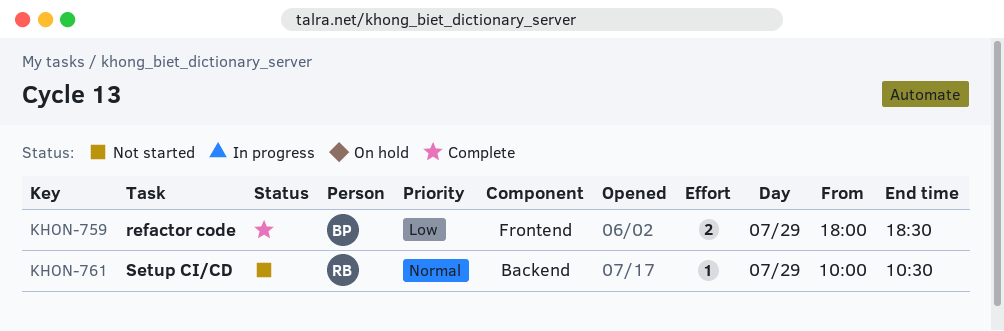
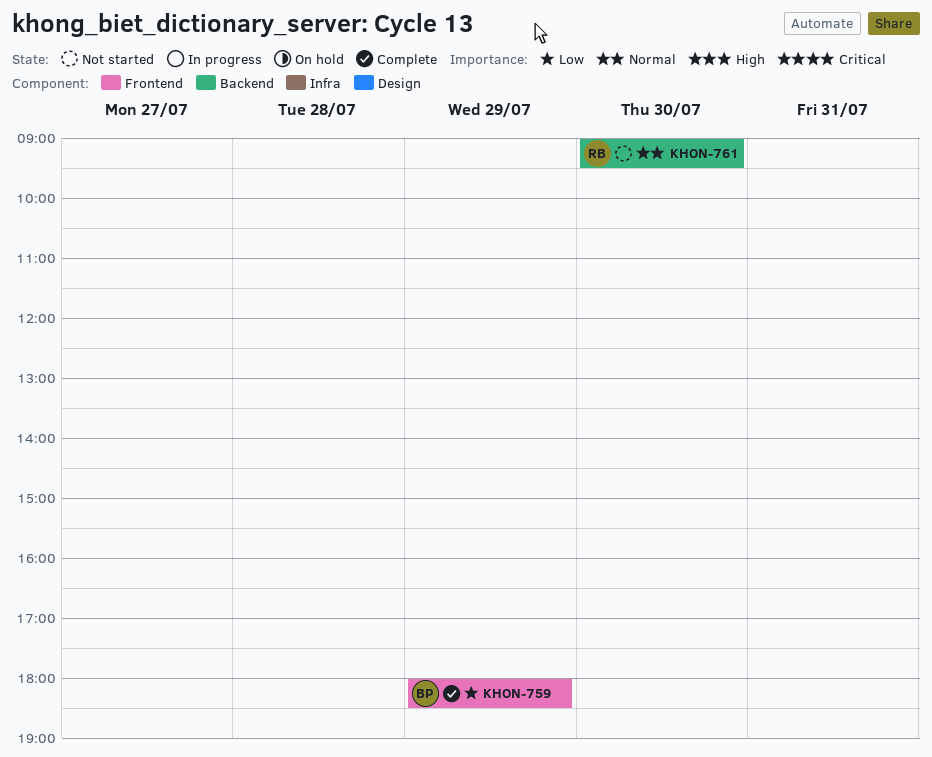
KHON-761, day: Jul 29 -> Jul 30
KHON-761, begins: 10:00 -> 09:00
KHON-761, ends: 10:30 -> 09:30

